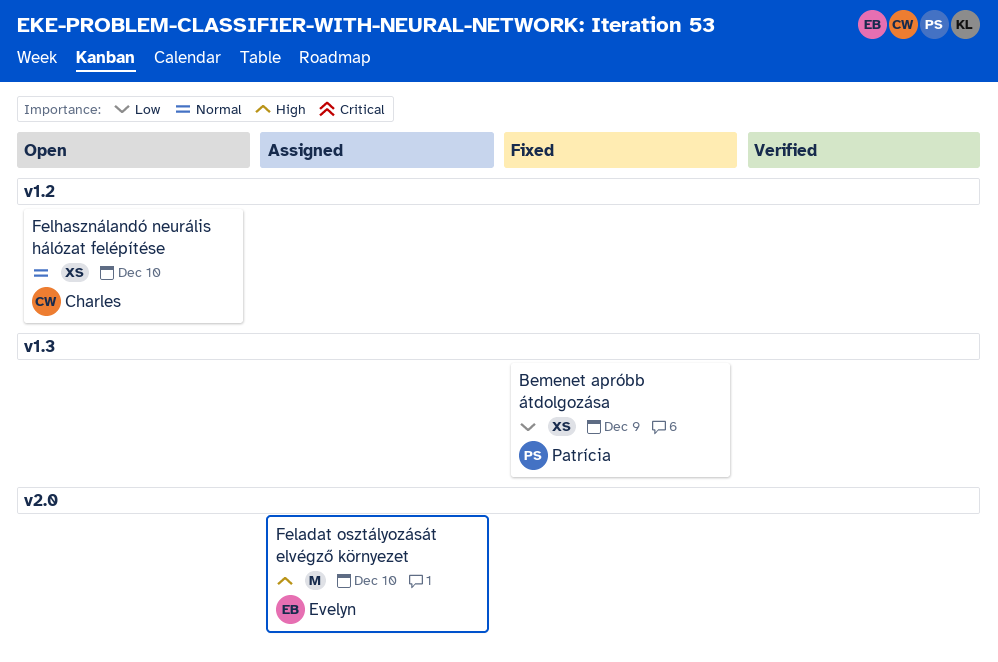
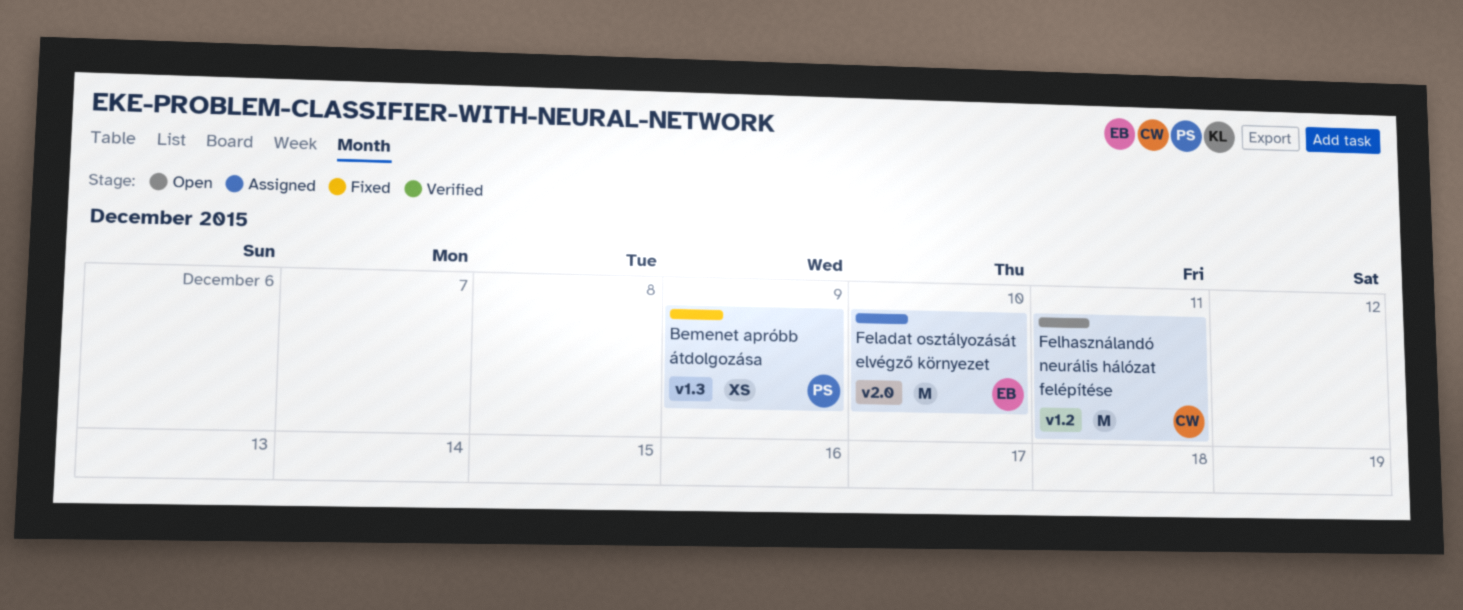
Felhasználandó neurális hálózat felépítése, estimate: XS -> M
Felhasználandó neurális hálózat felépítése, day: Dec 10 -> Dec 11

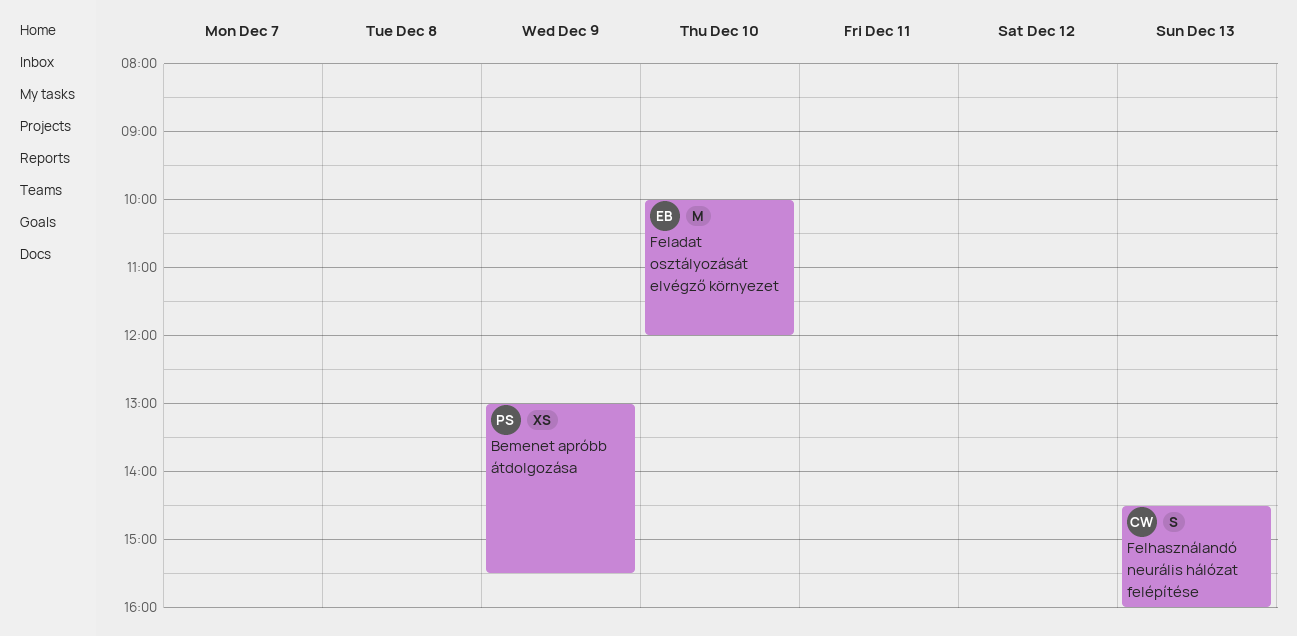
Felhasználandó neurális hálózat felépítése, estimate: M -> S
Felhasználandó neurális hálózat felépítése, day: Dec 11 -> Dec 13

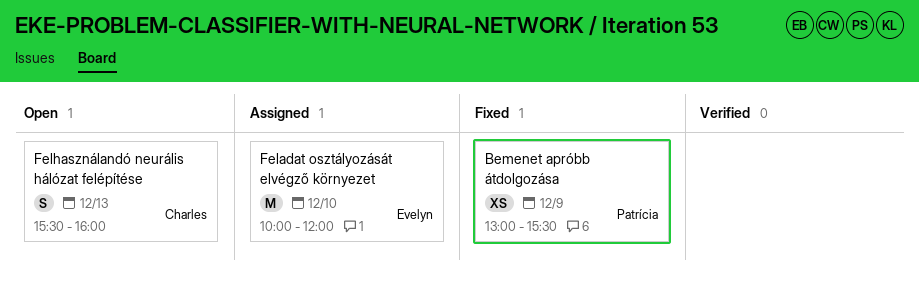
Felhasználandó neurális hálózat felépítése, begins: 14:30 -> 15:30

